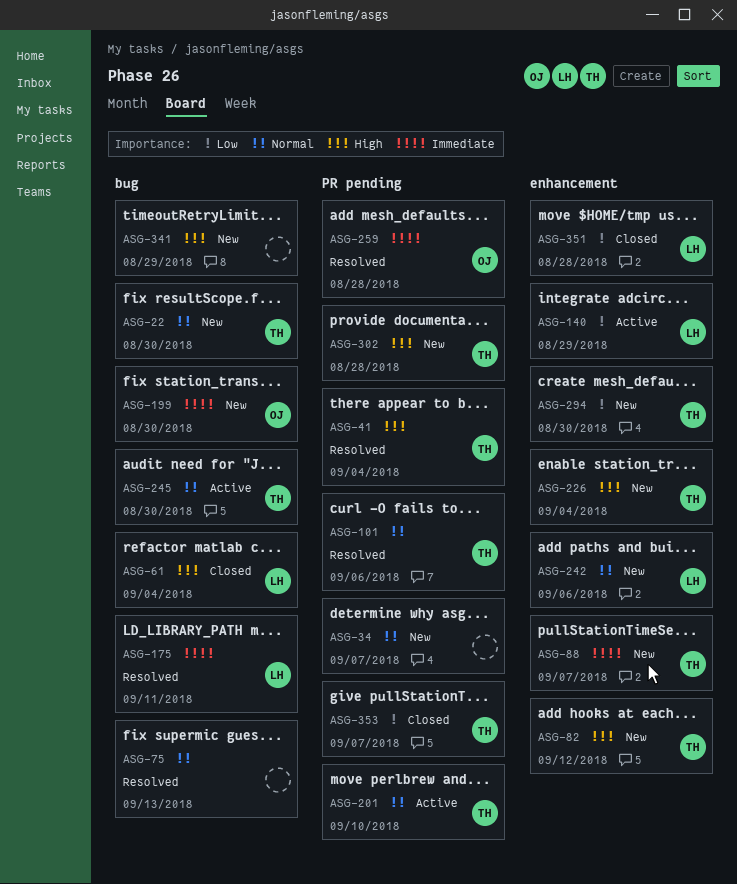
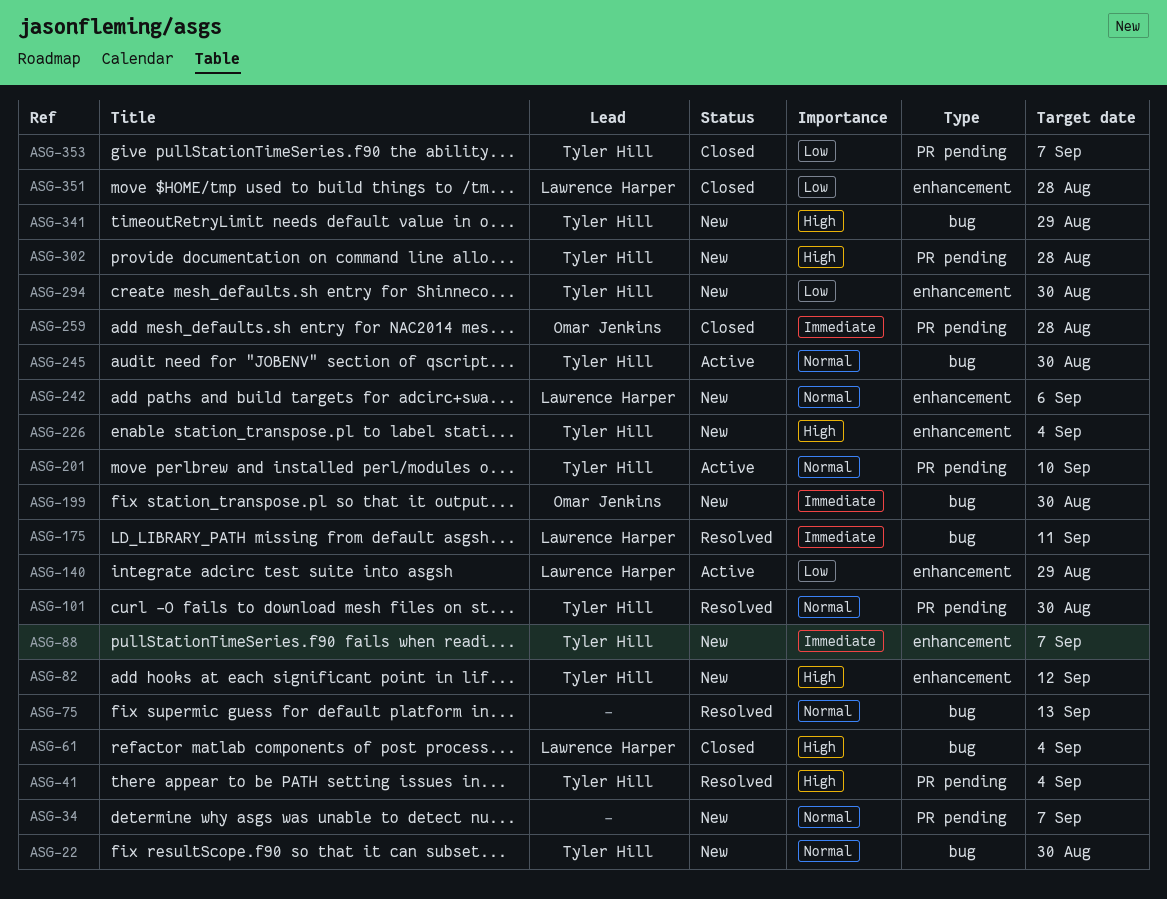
ASG-101, due: Sep 6 -> Aug 30
ASG-259, status: Resolved -> Closed
ASG-341, owner: none -> Tyler Hill

